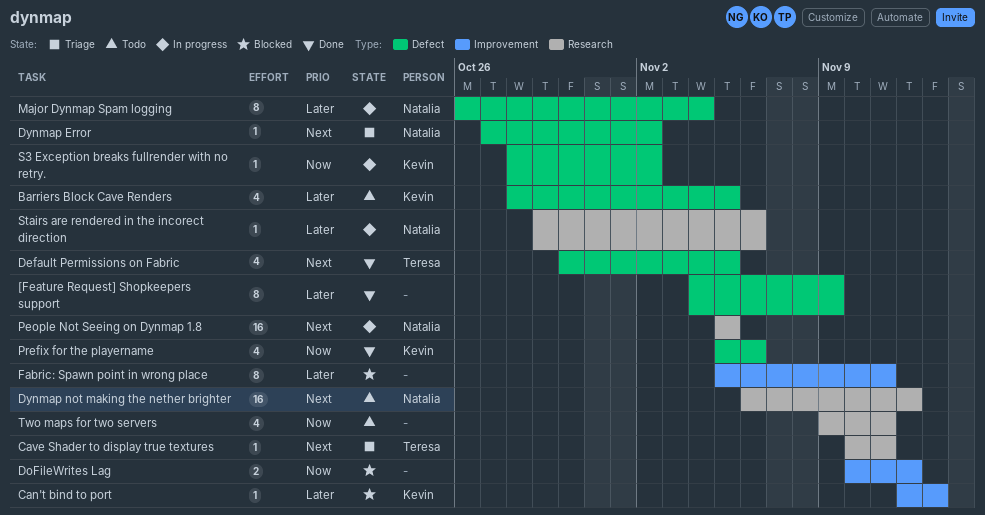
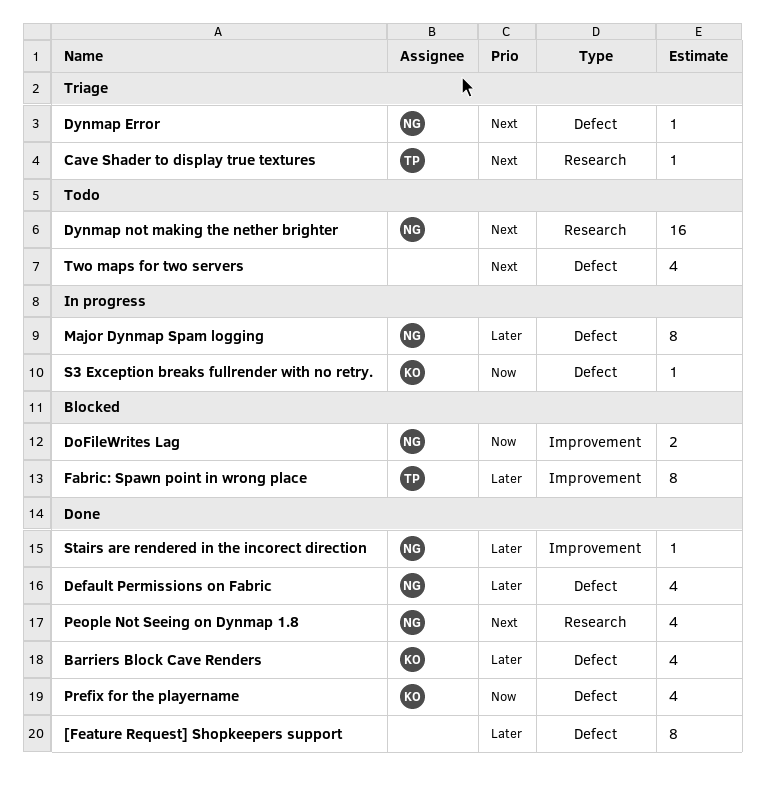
Barriers Block Cave Renders, status: Todo -> Done
Can't bind to port: present -> none
Default Permissions on Fabric, owner: Teresa -> Natalia
Default Permissions on Fabric, priority: Next -> Later
DoFileWrites Lag, owner: none -> Natalia
Fabric: Spawn point in wrong place, owner: none -> Teresa
People Not Seeing on Dynmap 1.8, status: In progress -> Done
People Not Seeing on Dynmap 1.8, estimate: 16 -> 4
Stairs are rendered in the incorect direction, status: In progress -> Done
Stairs are rendered in the incorect direction, label: Research -> Improvement
Two maps for two servers, priority: Now -> Next
Two maps for two servers, label: Research -> Defect

